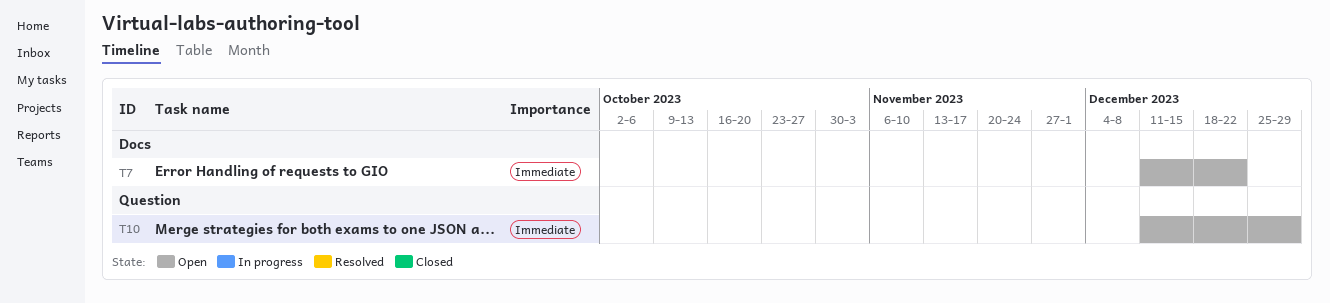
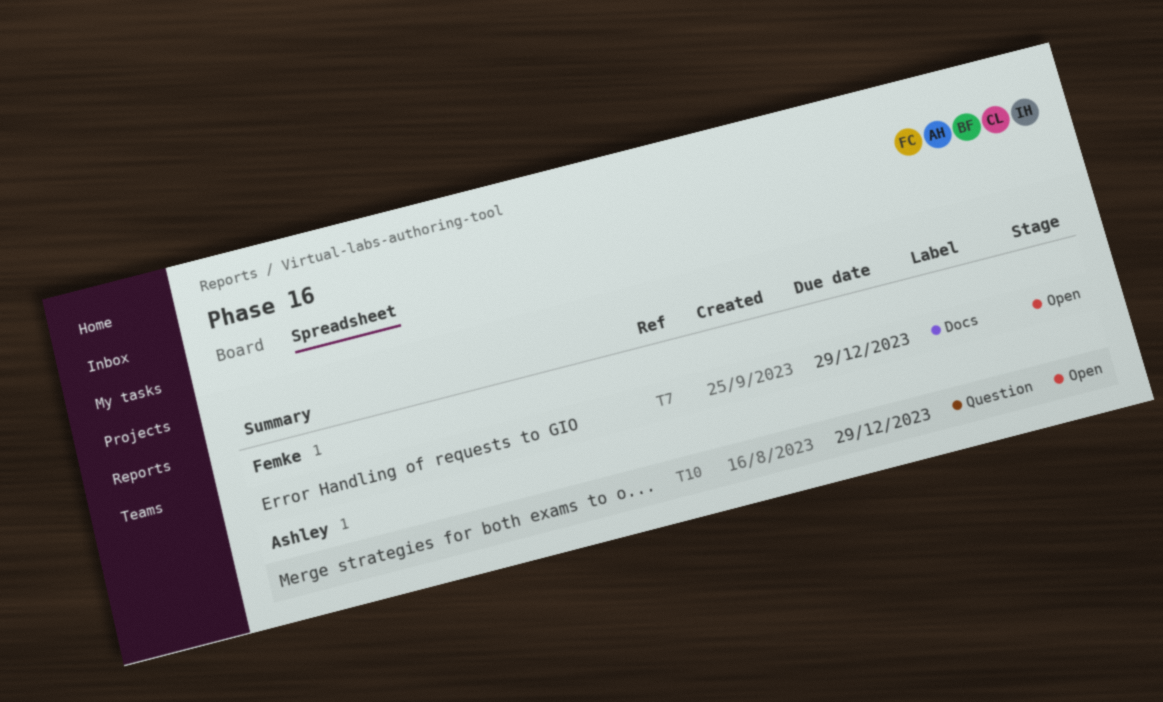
T7, due: Dec 22 -> Dec 29

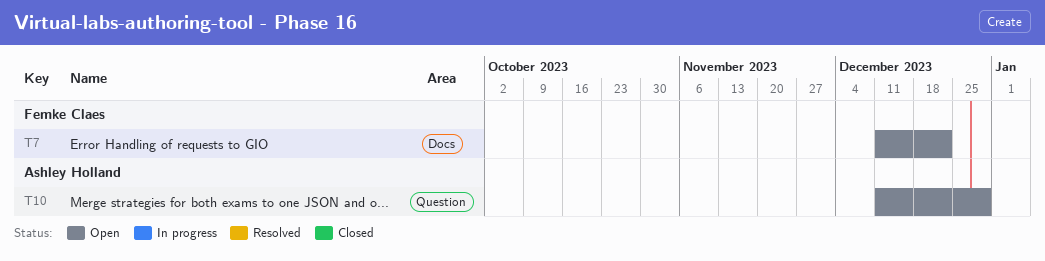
T7, due: Dec 29 -> Dec 22

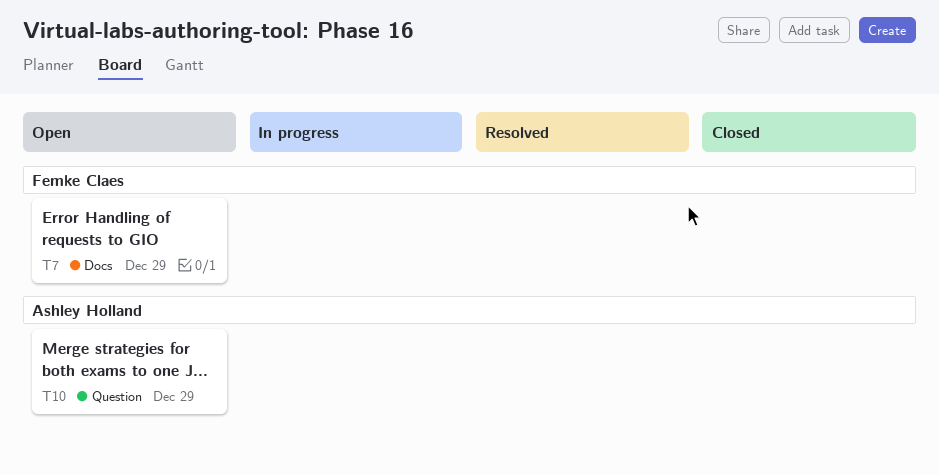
T7, due: Dec 22 -> Dec 29

